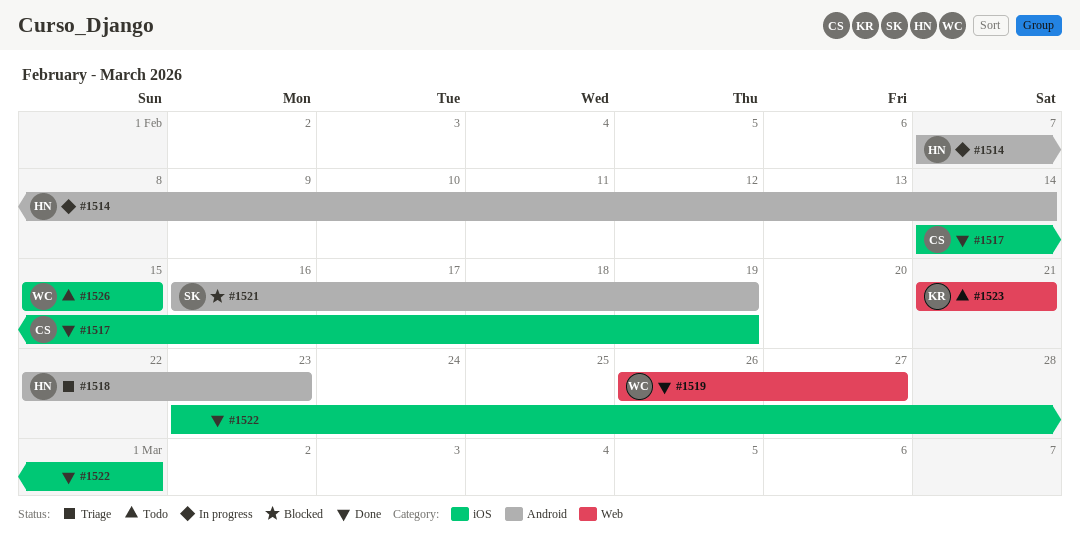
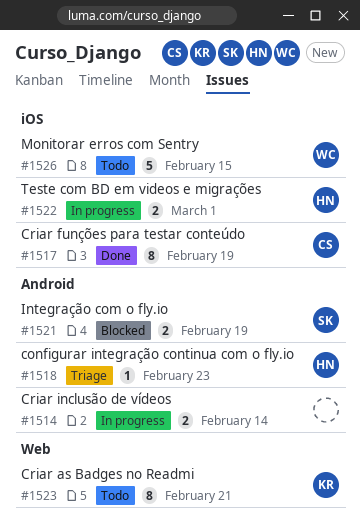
#1514, owner: HN -> none
#1519: present -> none
#1522, status: Done -> In progress
#1522, owner: none -> HN

